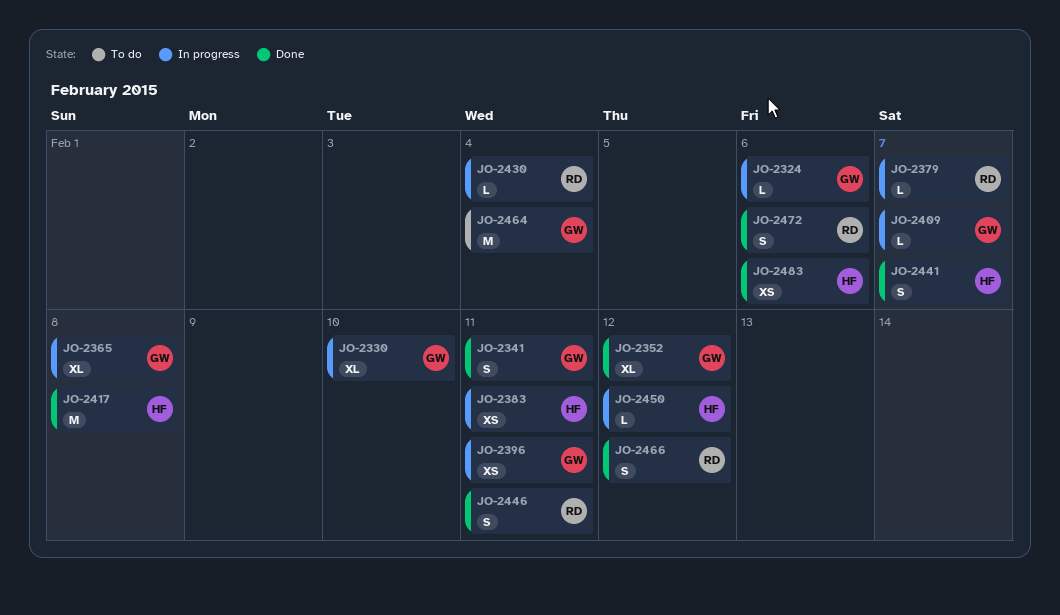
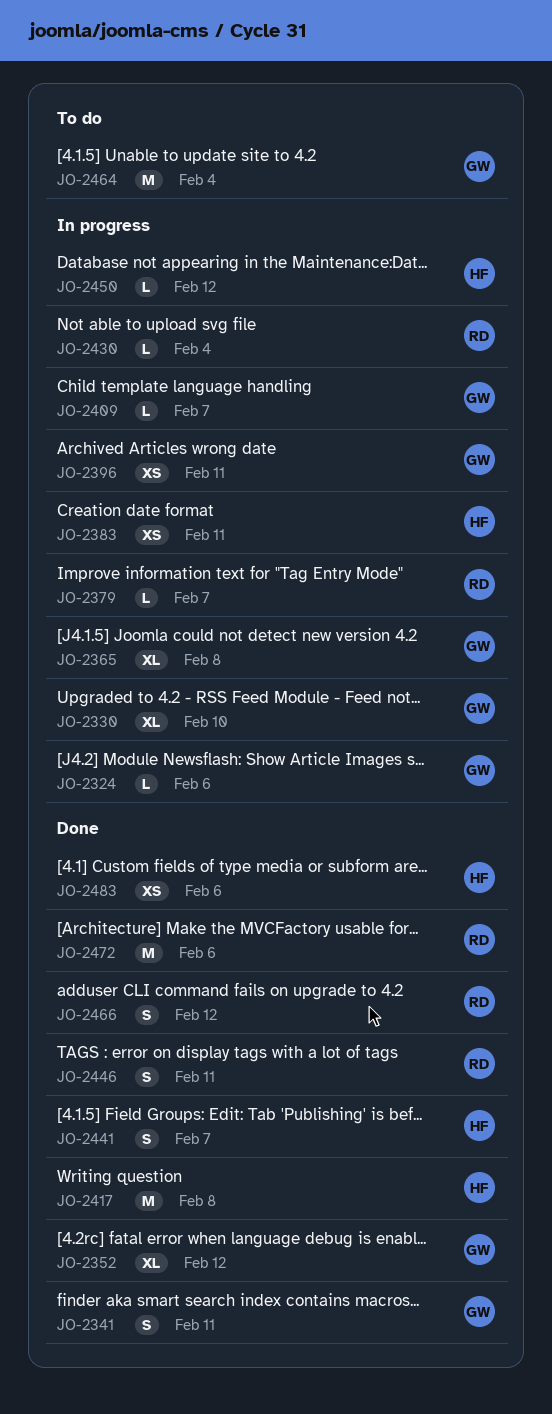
JO-2472, estimate: S -> M

